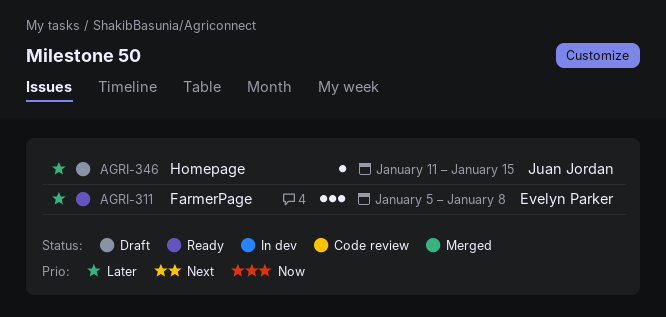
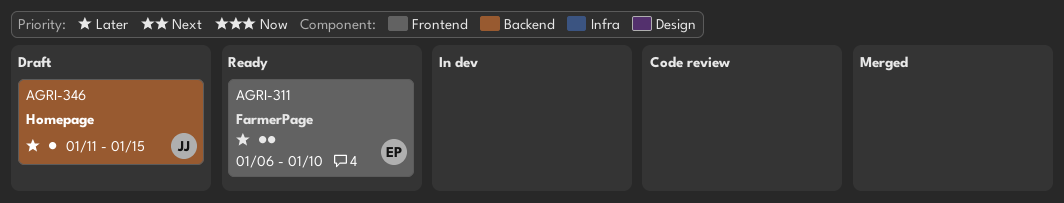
AGRI-311, estimate: 3 -> 2
AGRI-311, start: Jan 5 -> Jan 6
AGRI-311, due: Jan 8 -> Jan 10

